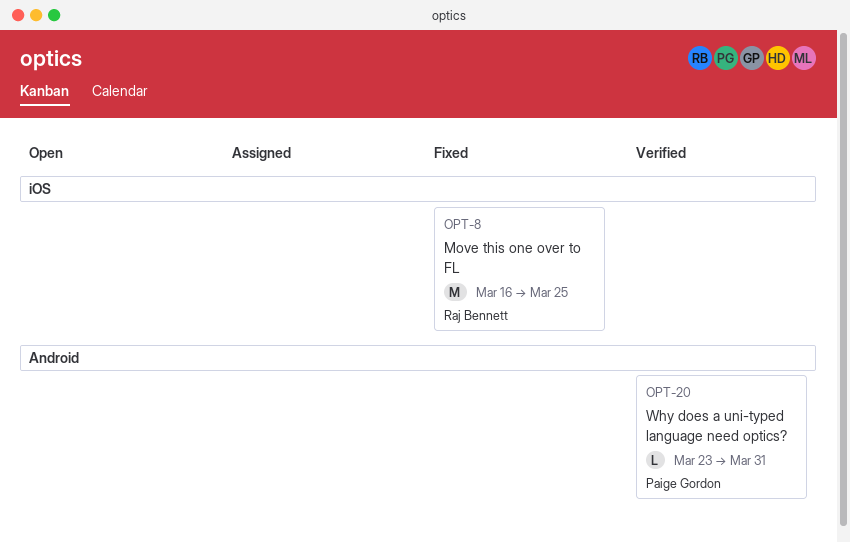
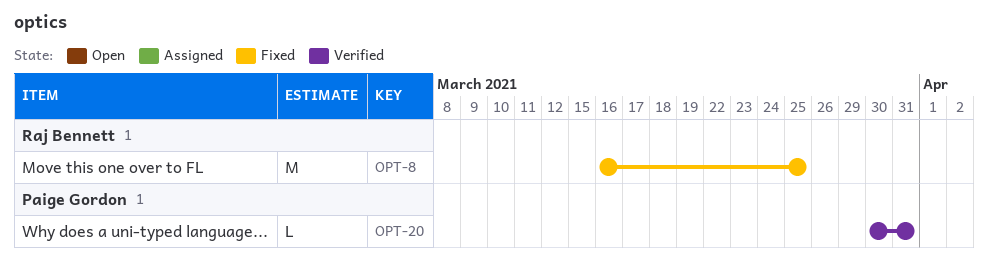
OPT-20, start: Mar 23 -> Mar 30

